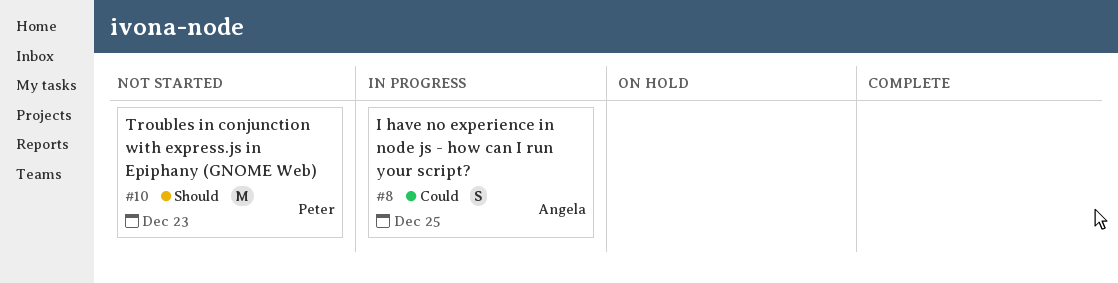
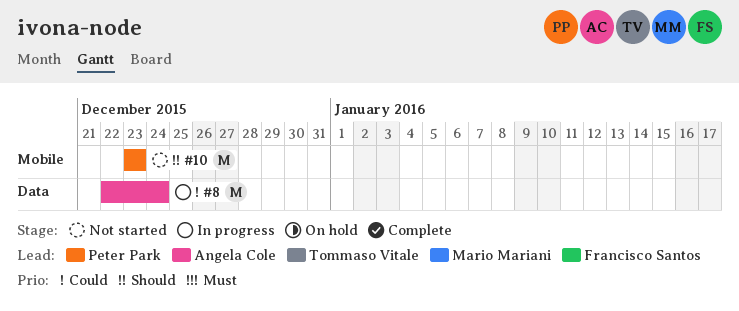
#8, estimate: S -> M
#8, due: Dec 25 -> Dec 24

